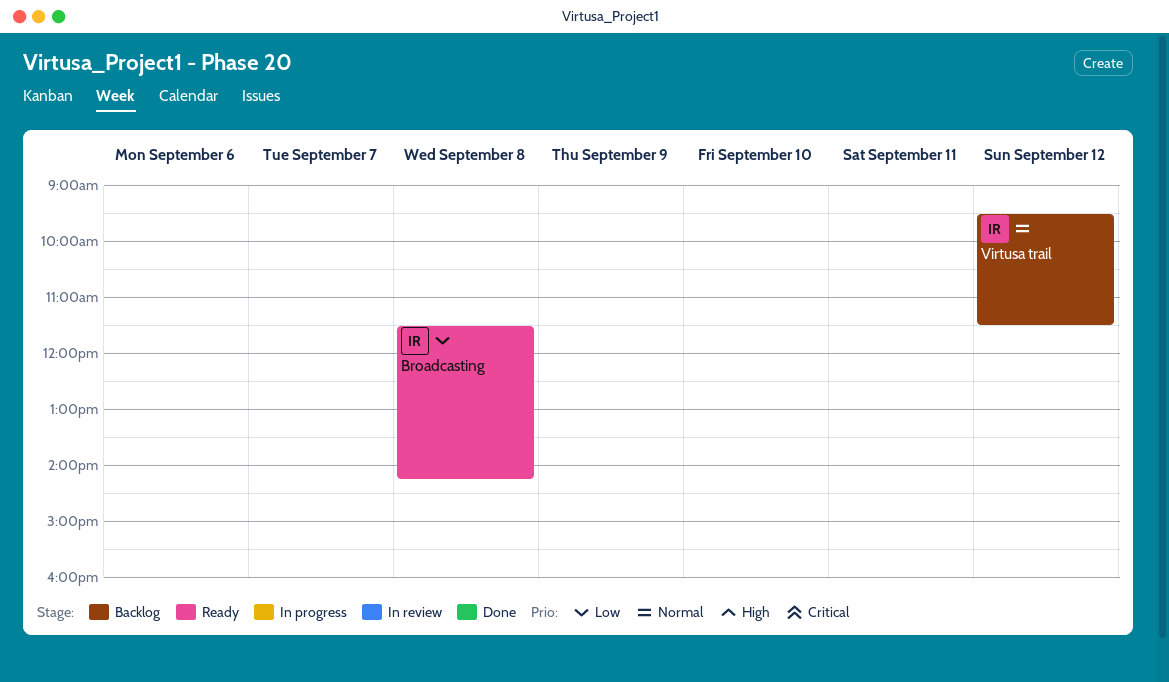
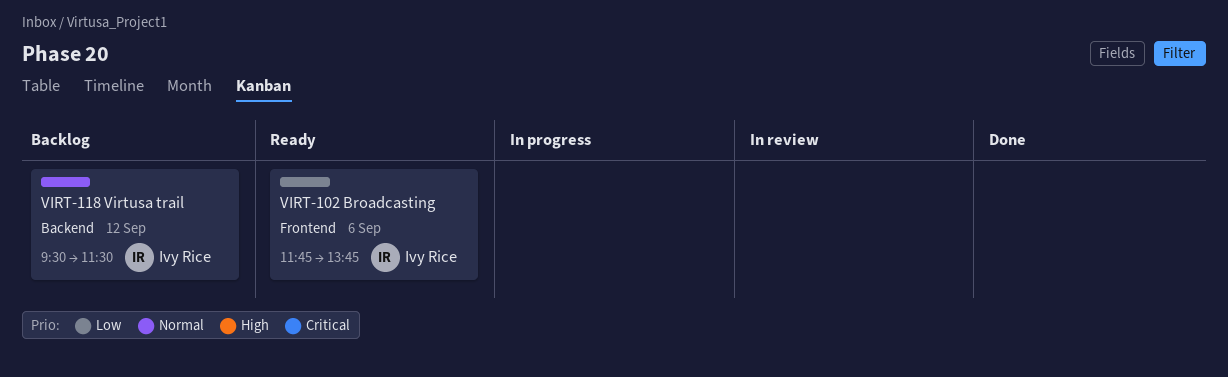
Broadcasting, day: Sep 8 -> Sep 6
Broadcasting, begins: 11:30 -> 11:45
Broadcasting, ends: 14:15 -> 13:45

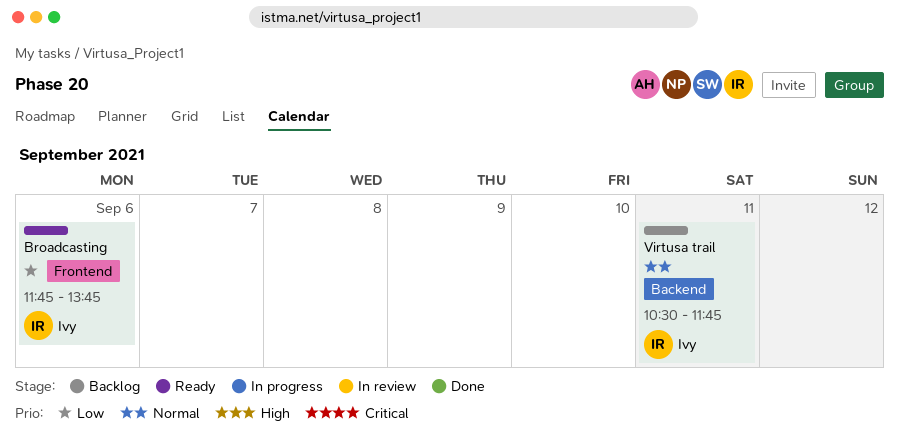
Virtusa trail, day: Sep 12 -> Sep 11
Virtusa trail, begins: 09:30 -> 10:30
Virtusa trail, ends: 11:30 -> 11:45

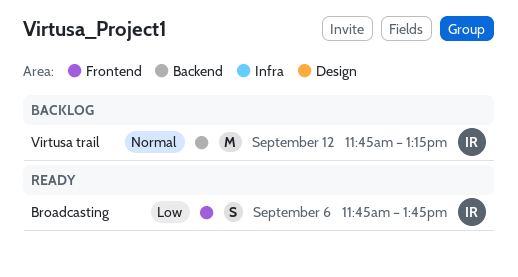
Virtusa trail, day: Sep 11 -> Sep 12
Virtusa trail, begins: 10:30 -> 11:45
Virtusa trail, ends: 11:45 -> 13:15

